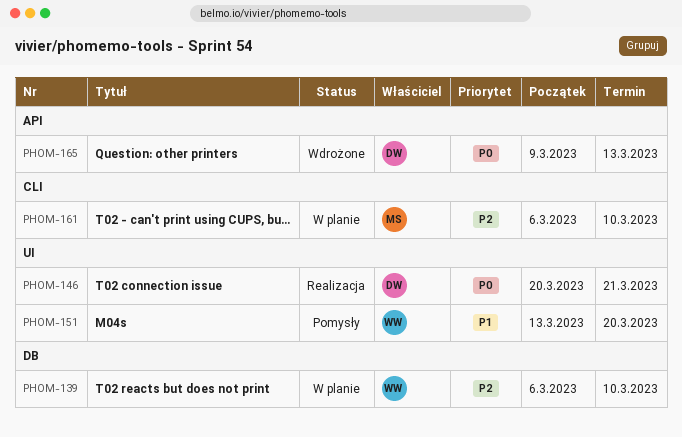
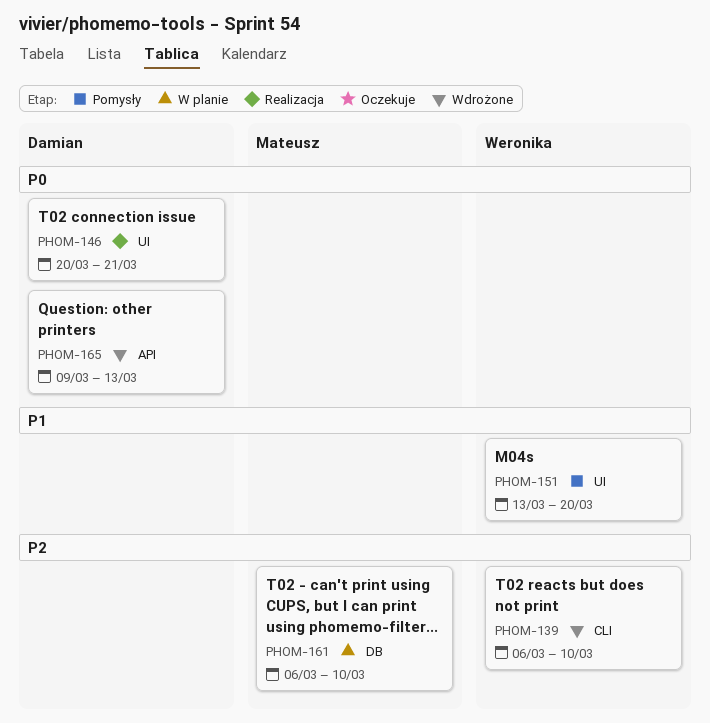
PHOM-139, status: W planie -> Wdrożone
PHOM-139, label: DB -> CLI
PHOM-161, label: CLI -> DB

